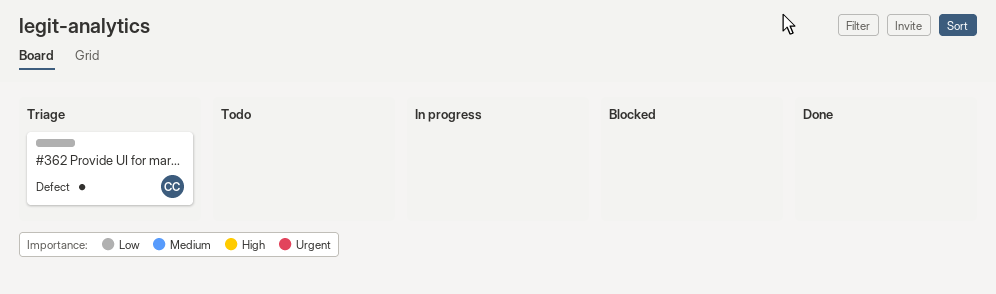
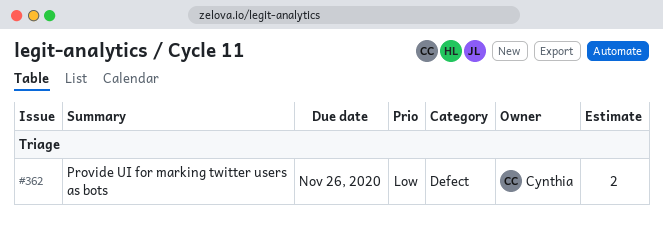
#362, estimate: 1 -> 2

